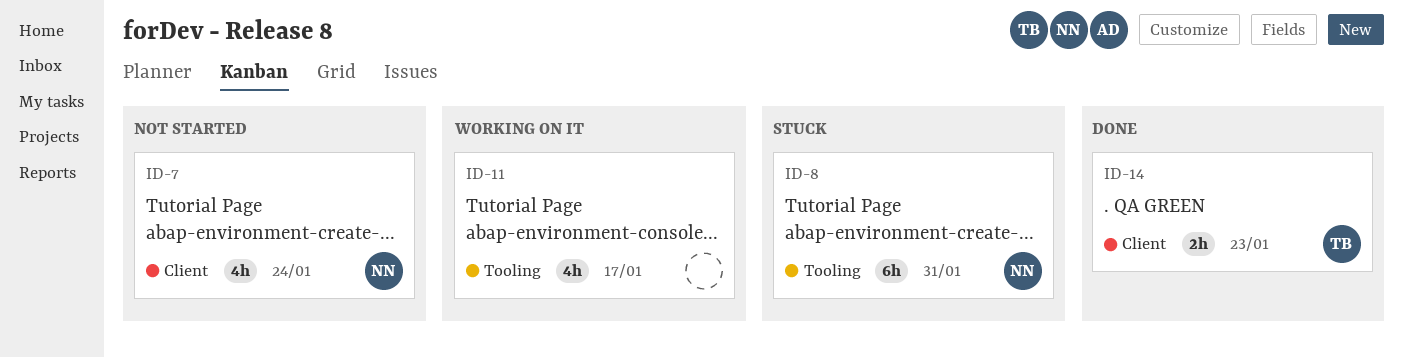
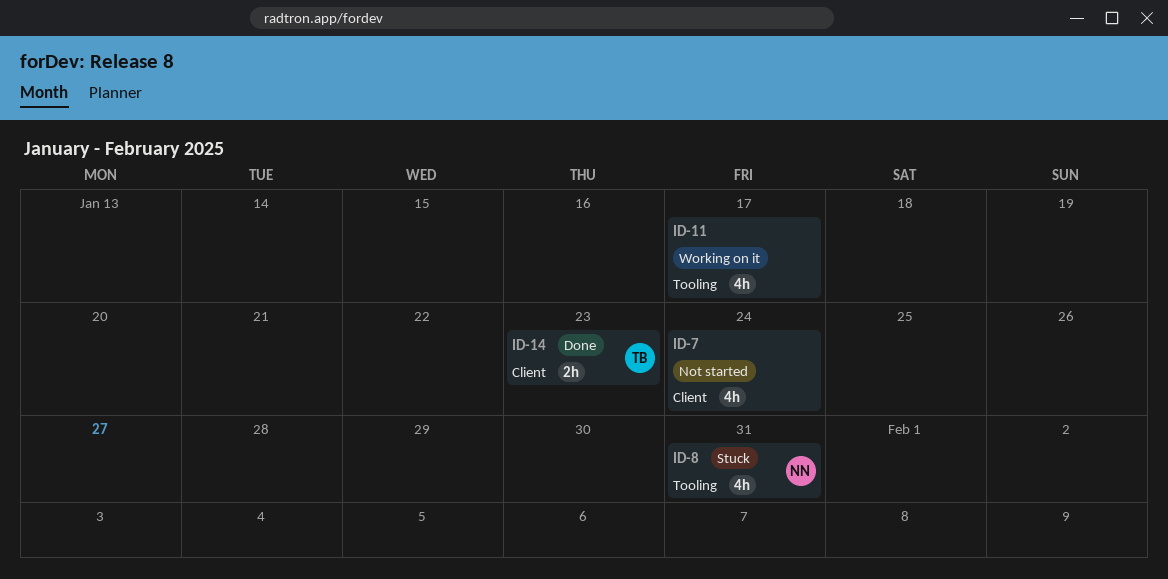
ID-7, owner: NN -> none
ID-8, estimate: 6h -> 4h

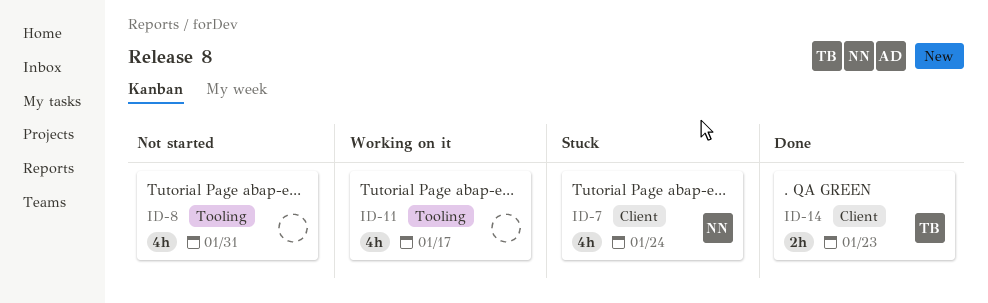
ID-7, status: Not started -> Stuck
ID-7, owner: none -> NN
ID-8, status: Stuck -> Not started
ID-8, owner: NN -> none

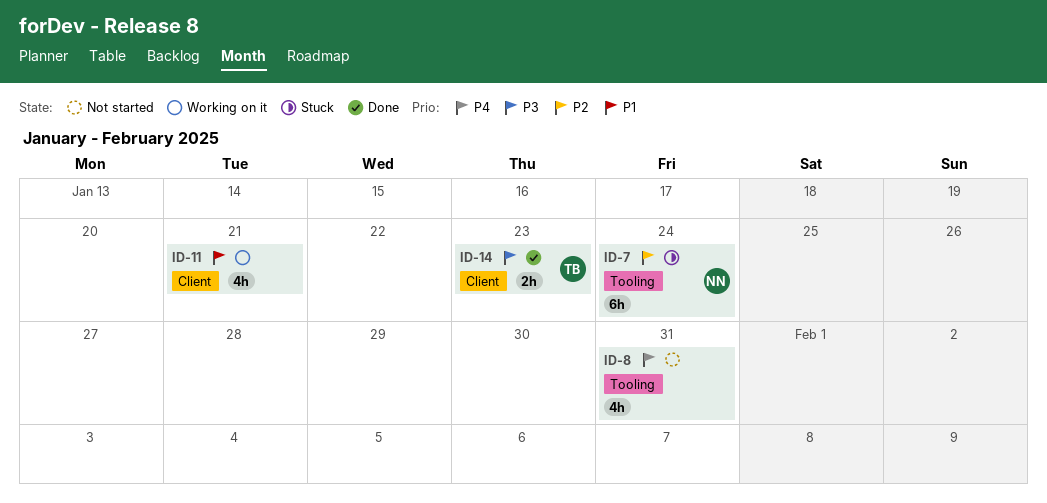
ID-7, label: Client -> Tooling
ID-7, estimate: 4h -> 6h
ID-11, label: Tooling -> Client
ID-11, due: Jan 17 -> Jan 21

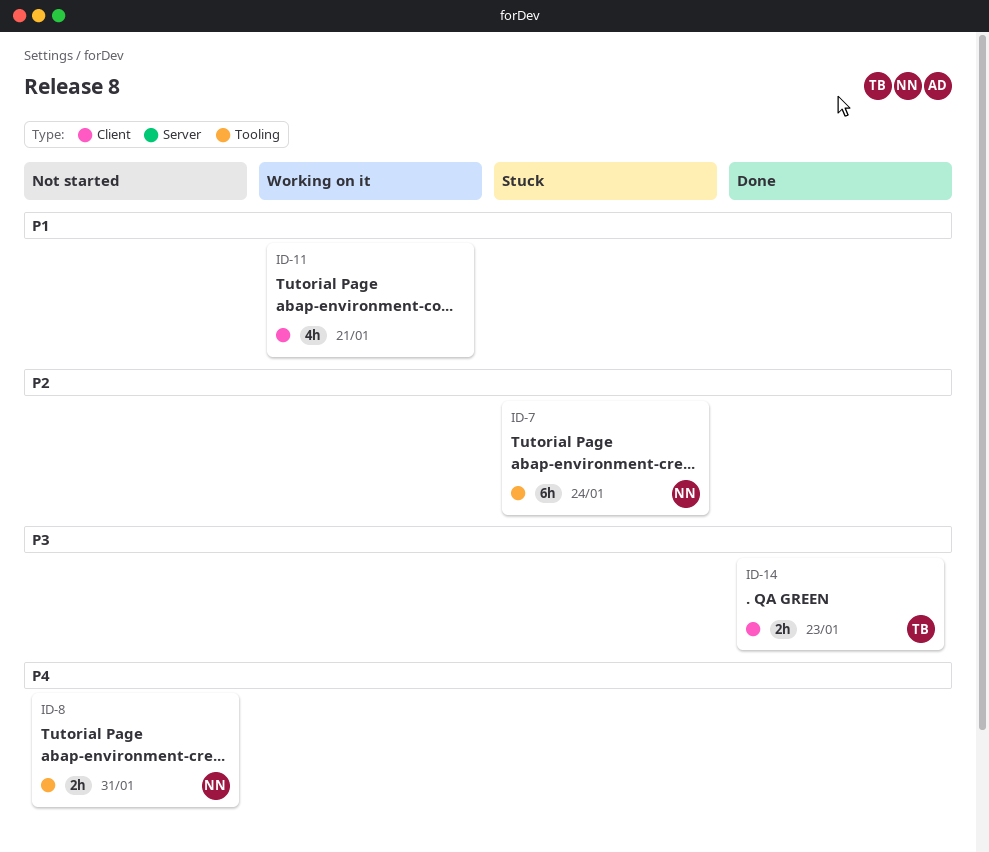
ID-8, owner: none -> NN
ID-8, estimate: 4h -> 2h

